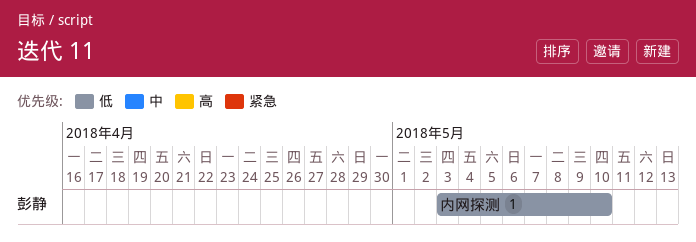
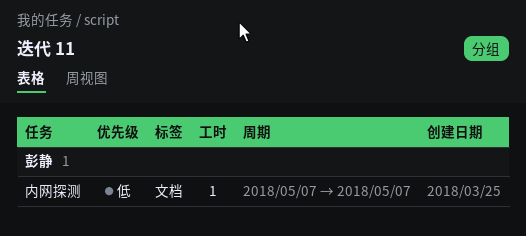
内网探测, start: May 3 -> May 7
内网探测, due: May 10 -> May 7

